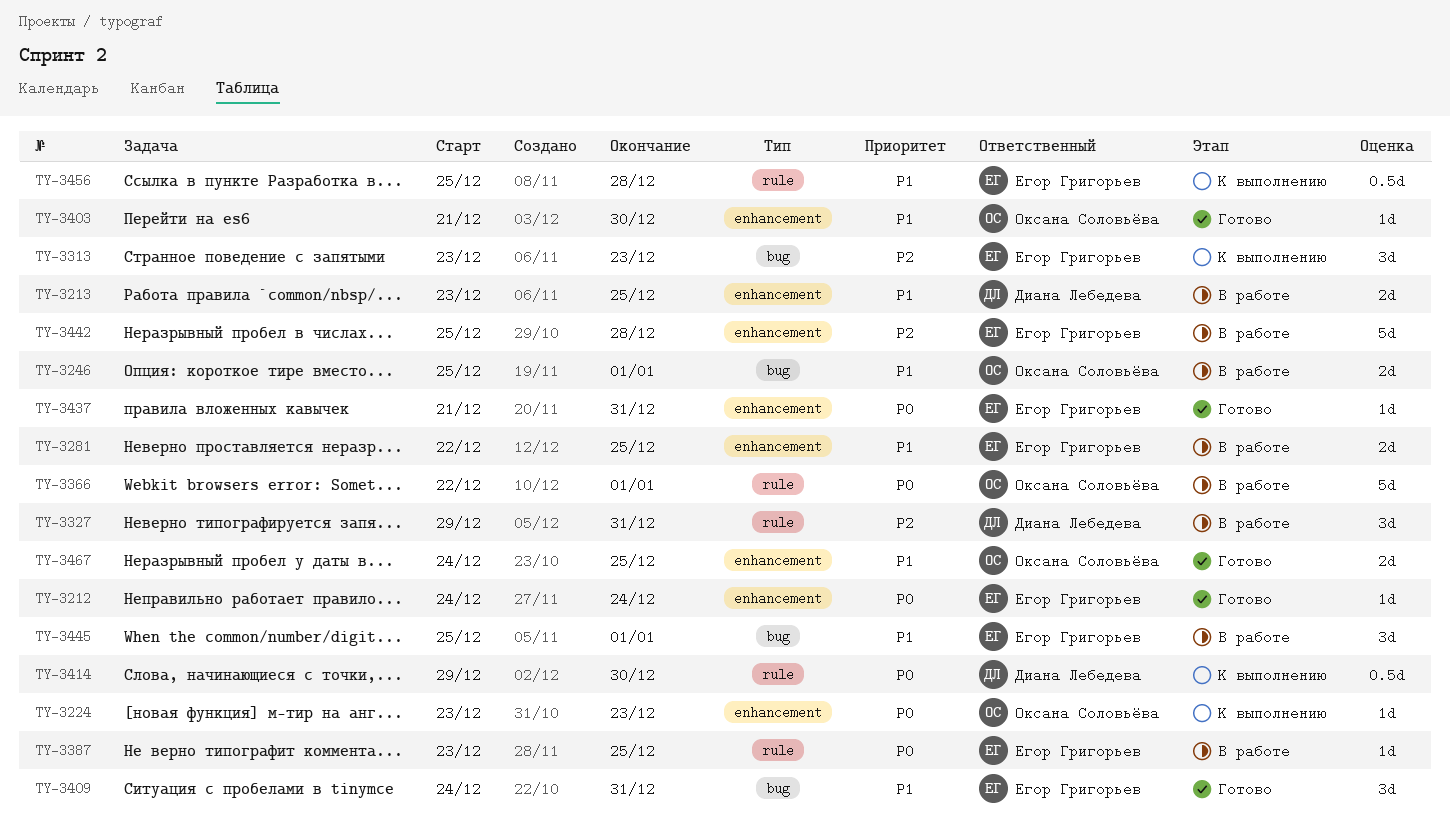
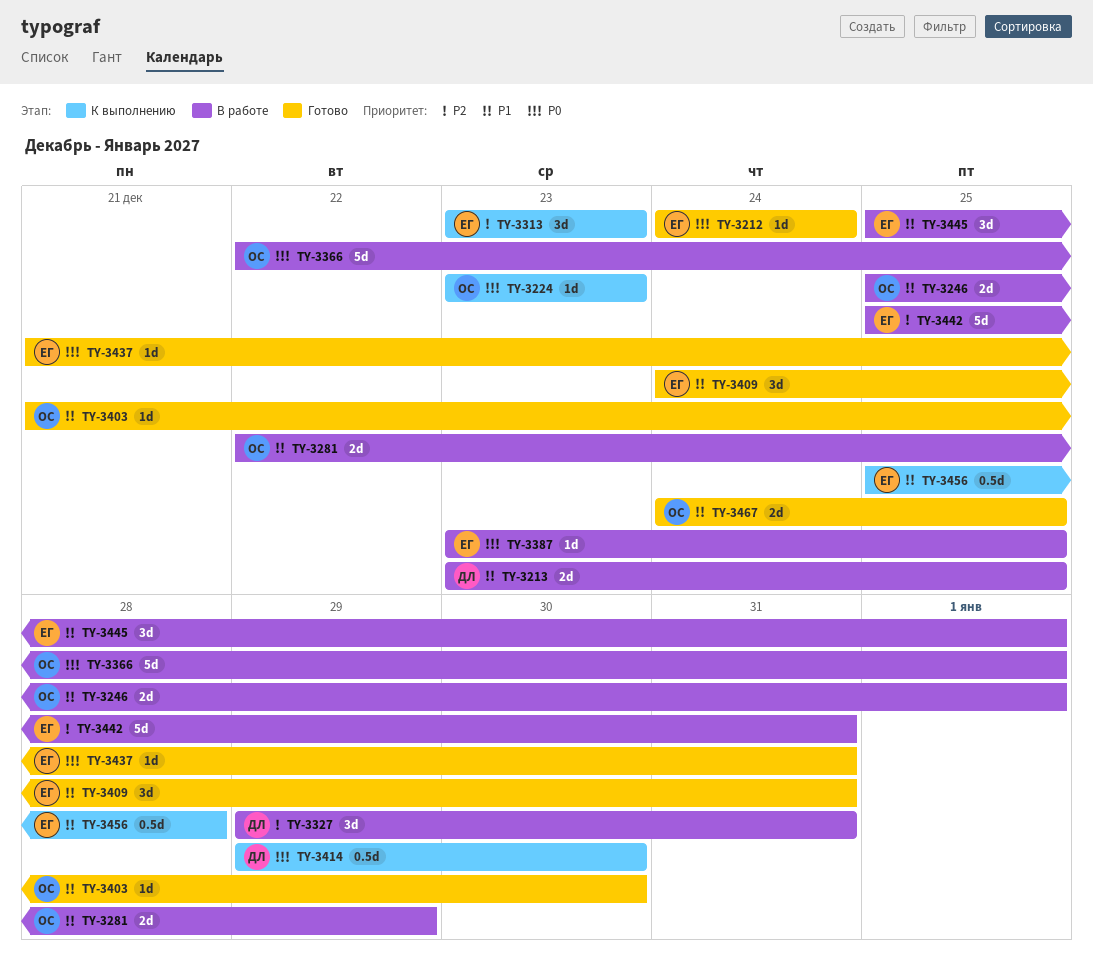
TY-3281, owner: Егор Григорьев -> Оксана Соловьёва
TY-3281, due: Dec 25 -> Dec 29
TY-3442, due: Dec 28 -> Dec 31

